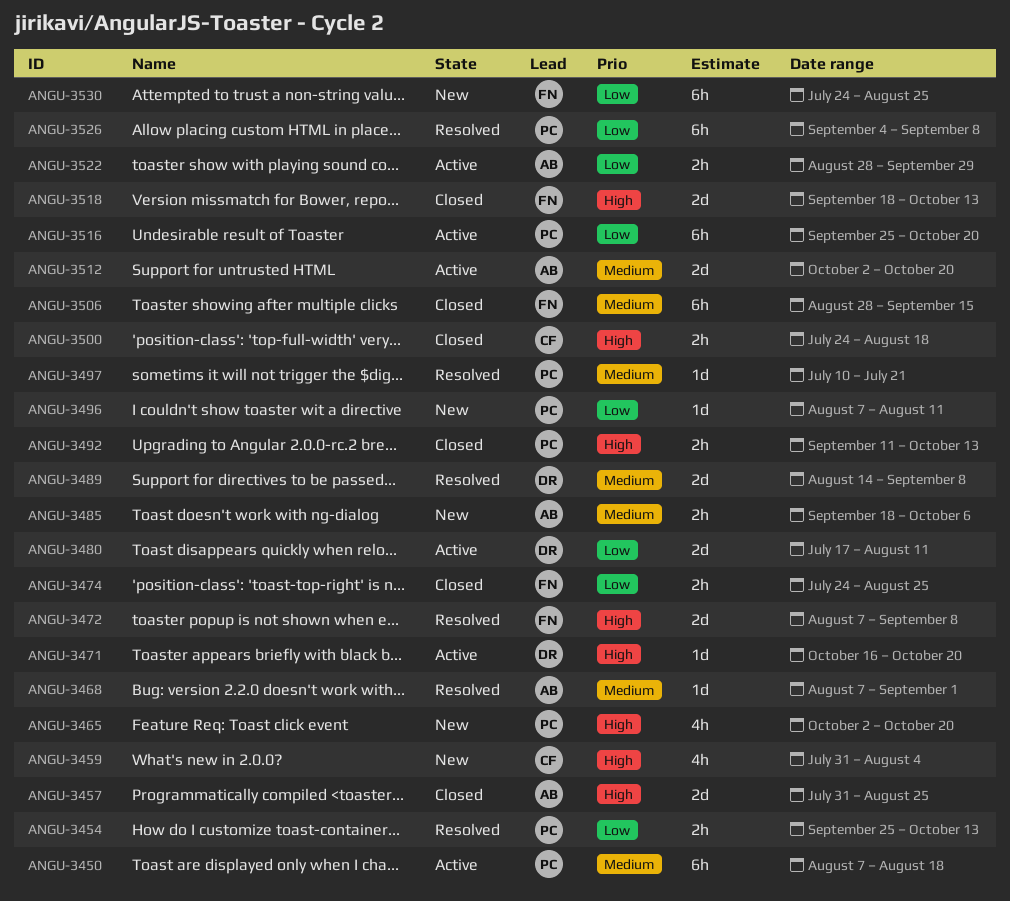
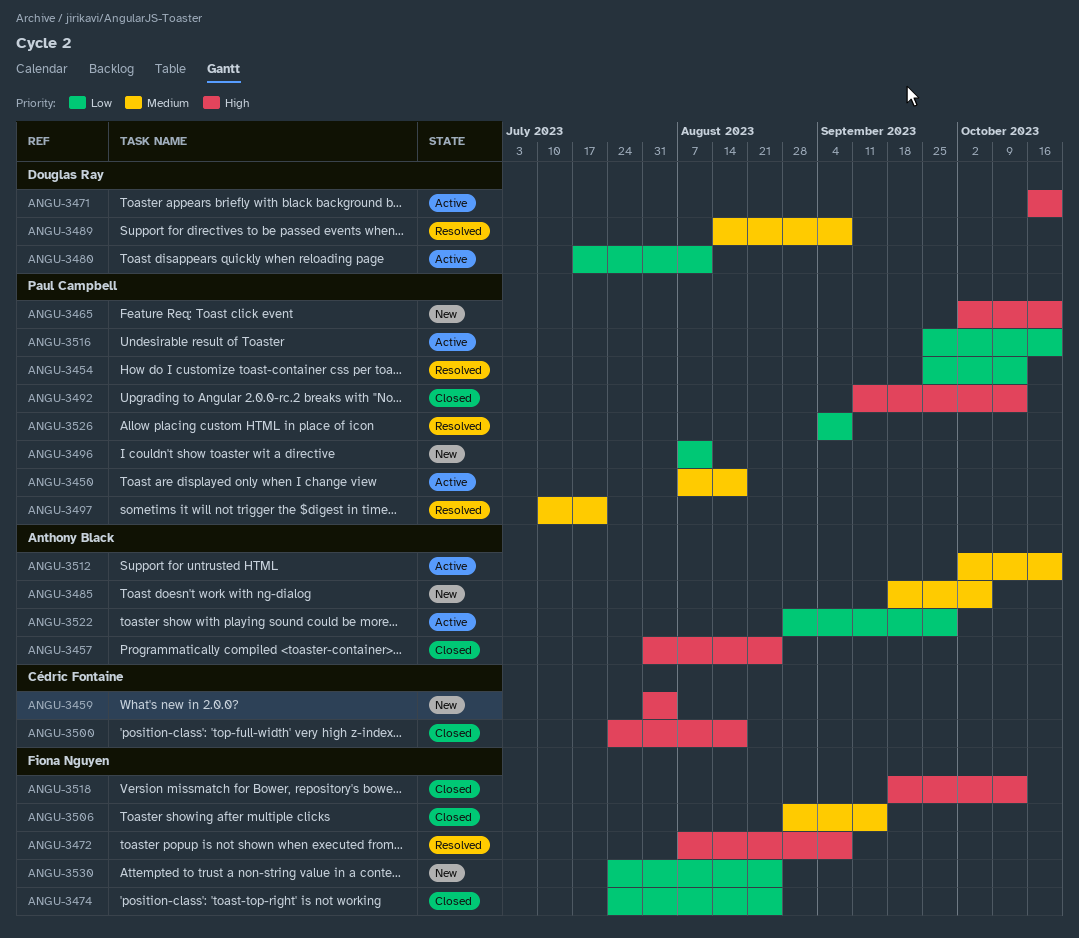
ANGU-3468: present -> none

